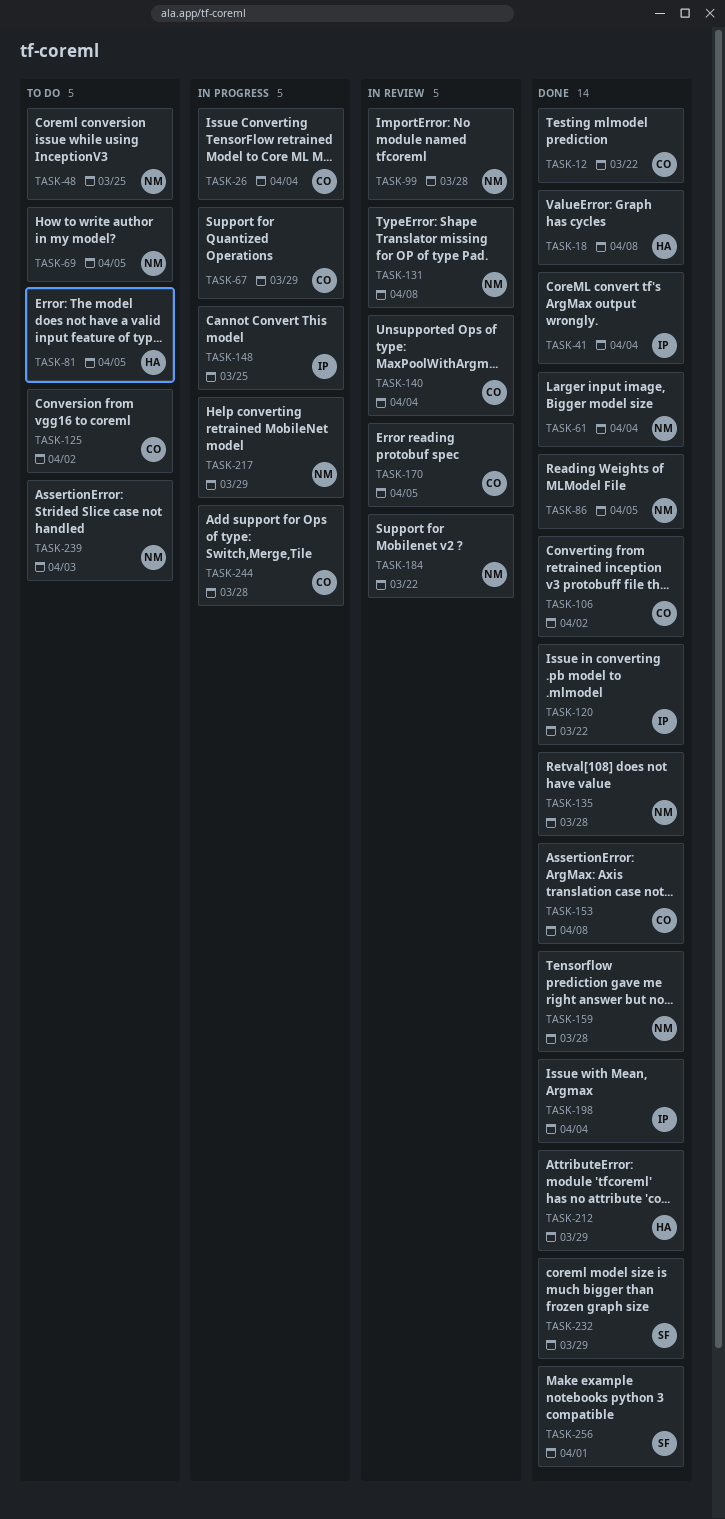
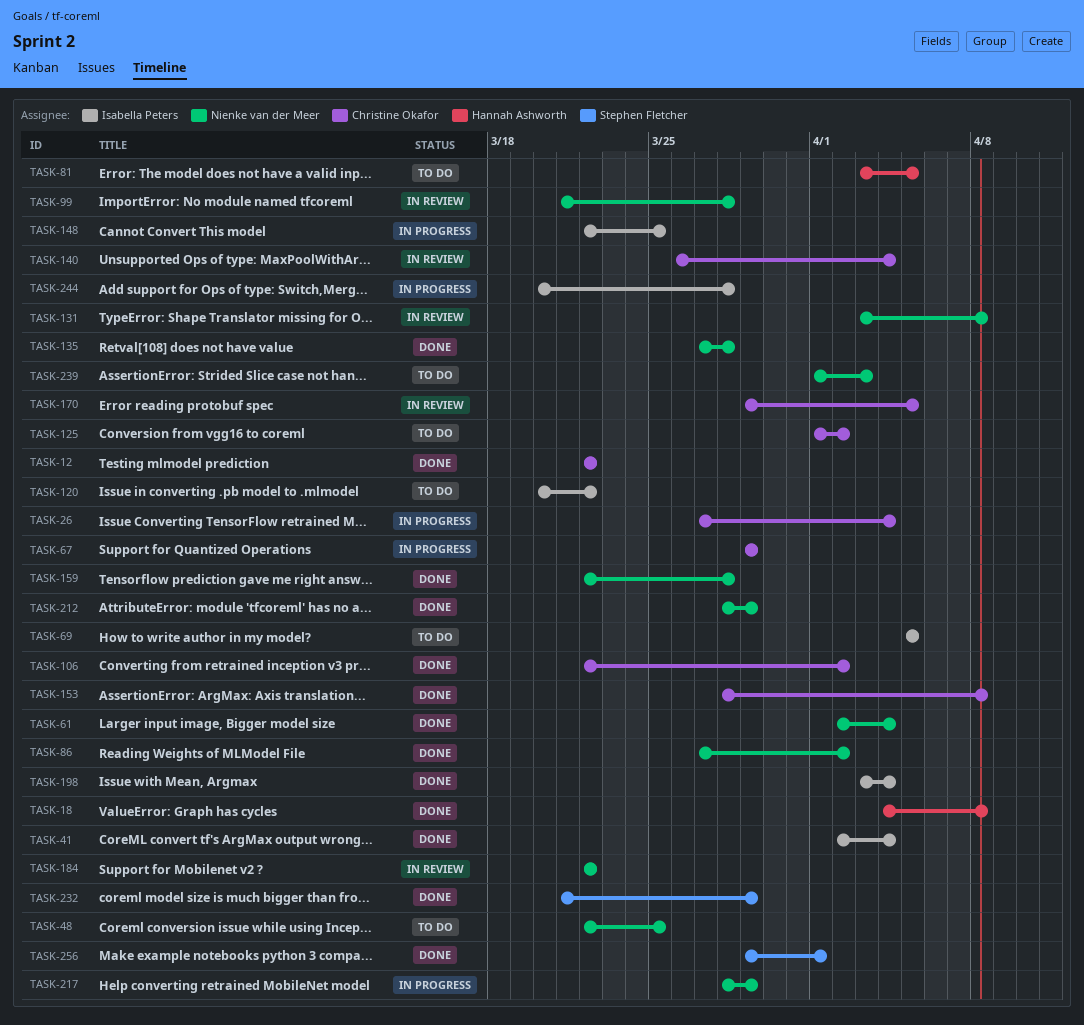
TASK-69, owner: Nienke van der Meer -> Isabella Peters
TASK-86, due: Apr 5 -> Apr 2
TASK-120, status: Done -> To do
TASK-212, owner: Hannah Ashworth -> Nienke van der Meer
TASK-244, owner: Christine Okafor -> Isabella Peters

